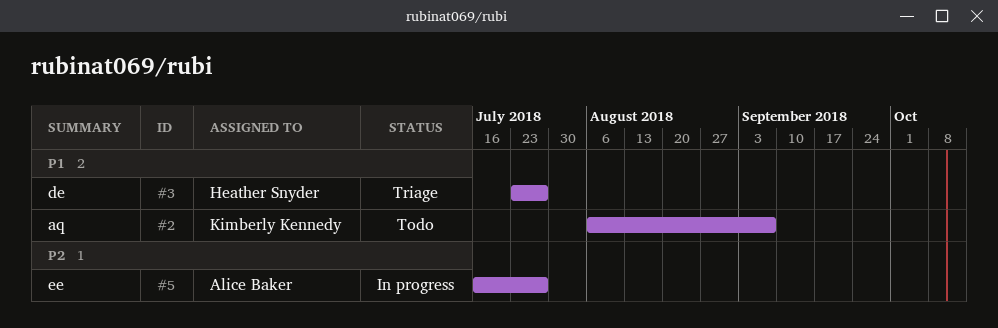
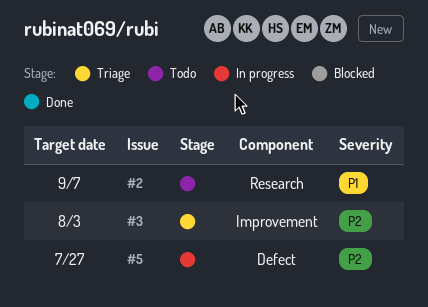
#3, priority: P1 -> P2
#3, due: Jul 27 -> Aug 3

